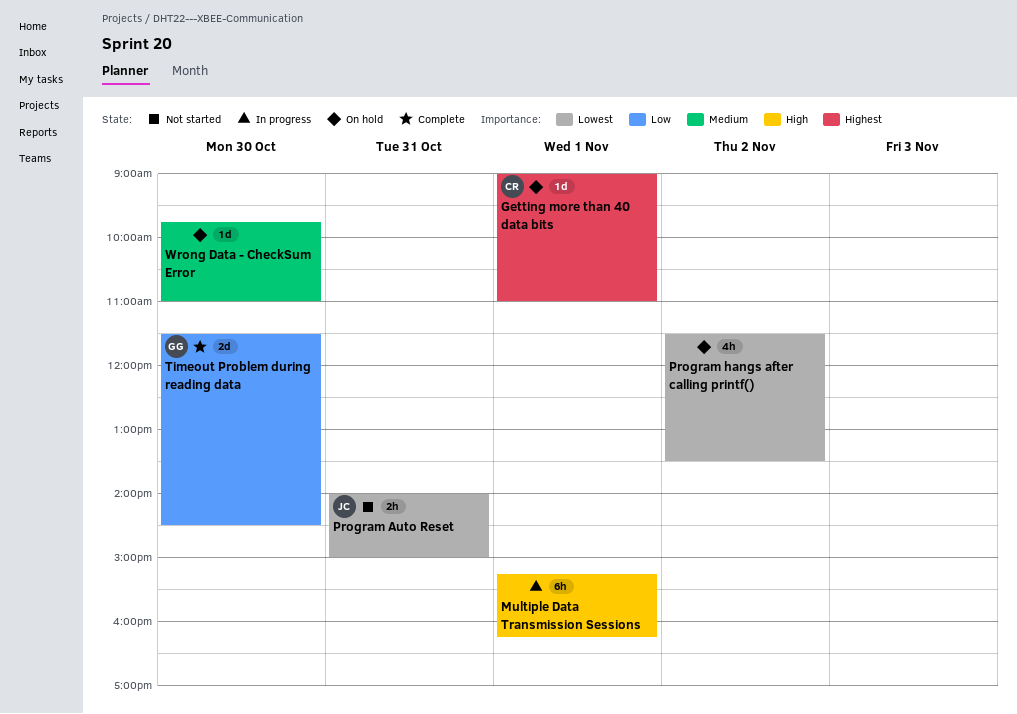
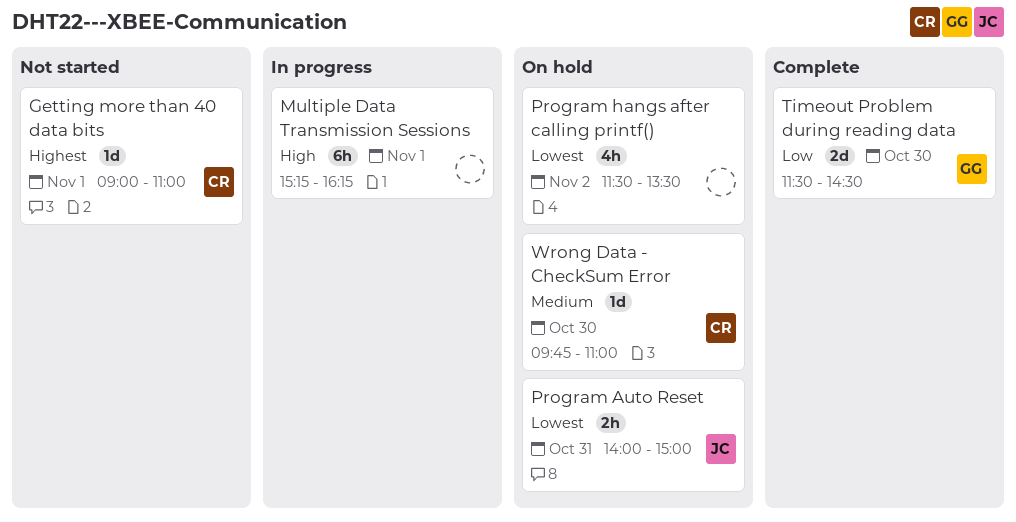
Getting more than 40 data bits, status: On hold -> Not started
Program Auto Reset, status: Not started -> On hold
Wrong Data - CheckSum Error, owner: none -> CR

